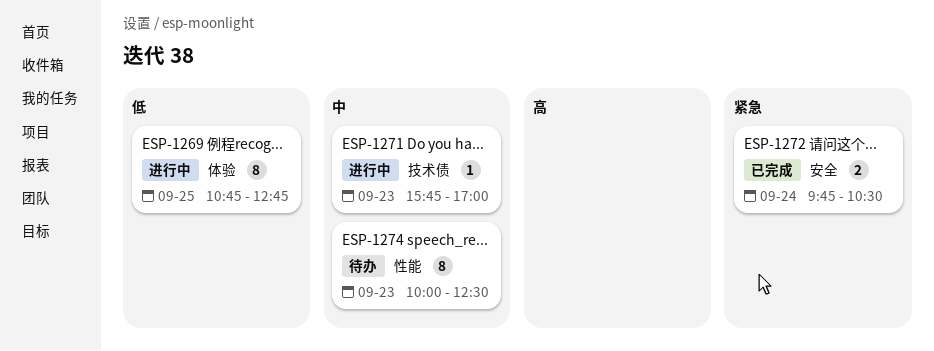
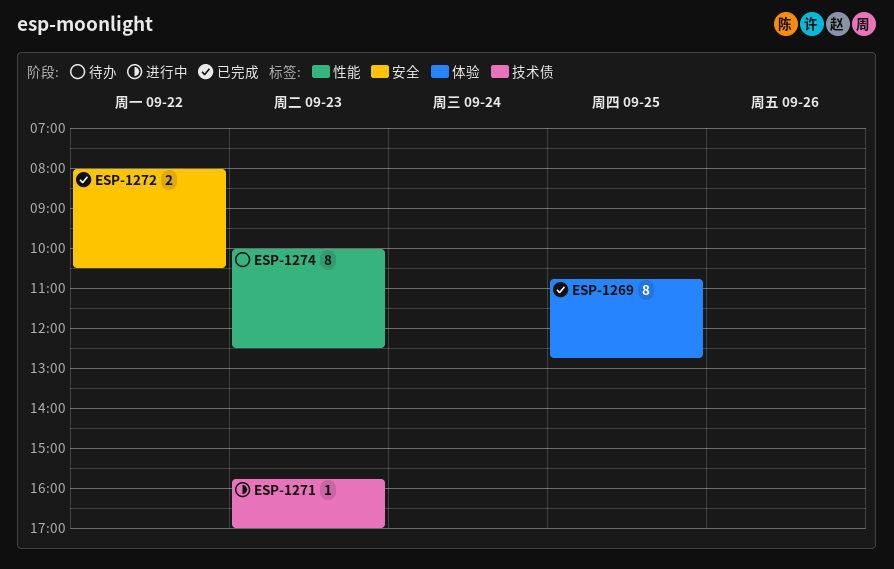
ESP-1269, status: 进行中 -> 已完成
ESP-1272, day: Sep 24 -> Sep 22
ESP-1272, begins: 09:45 -> 08:00

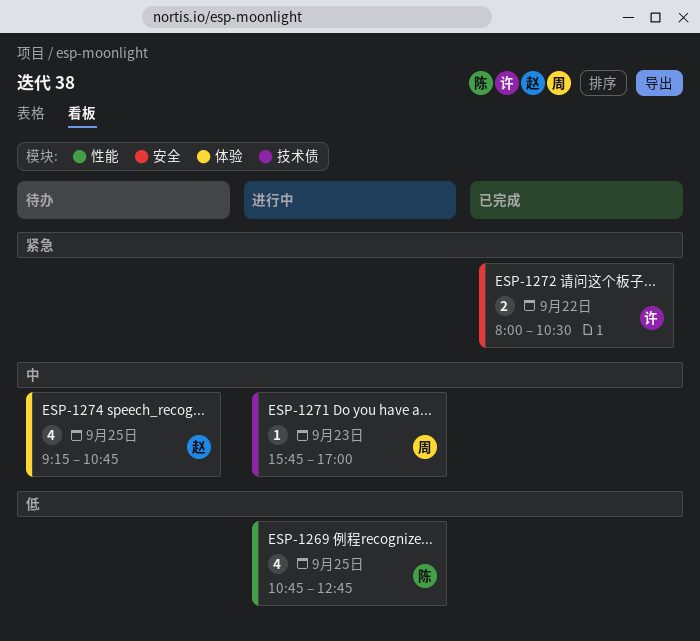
ESP-1269, status: 已完成 -> 进行中
ESP-1269, label: 体验 -> 性能
ESP-1269, estimate: 8 -> 4
ESP-1274, label: 性能 -> 体验
ESP-1274, estimate: 8 -> 4
ESP-1274, day: Sep 23 -> Sep 25
ESP-1274, begins: 10:00 -> 09:15
ESP-1274, ends: 12:30 -> 10:45

